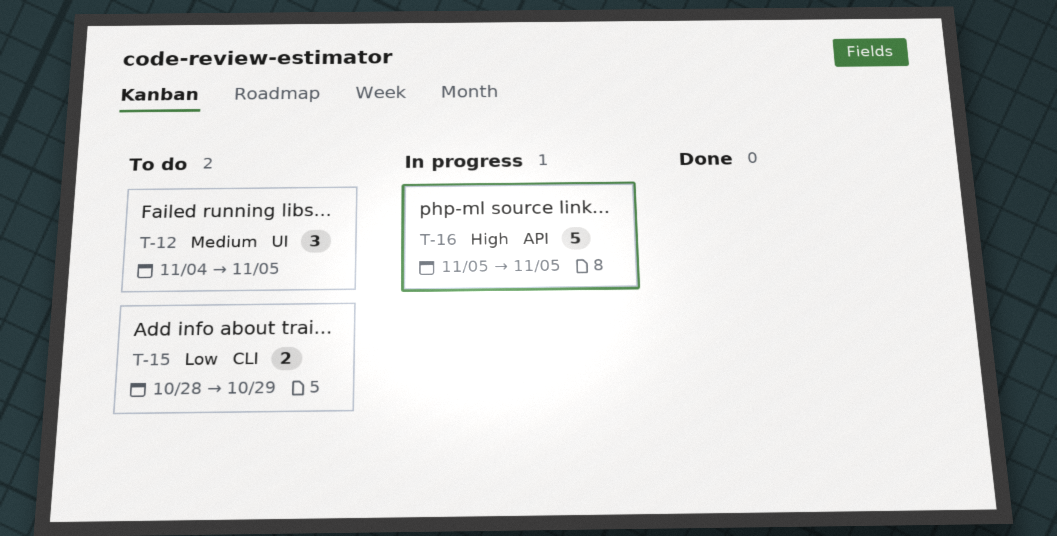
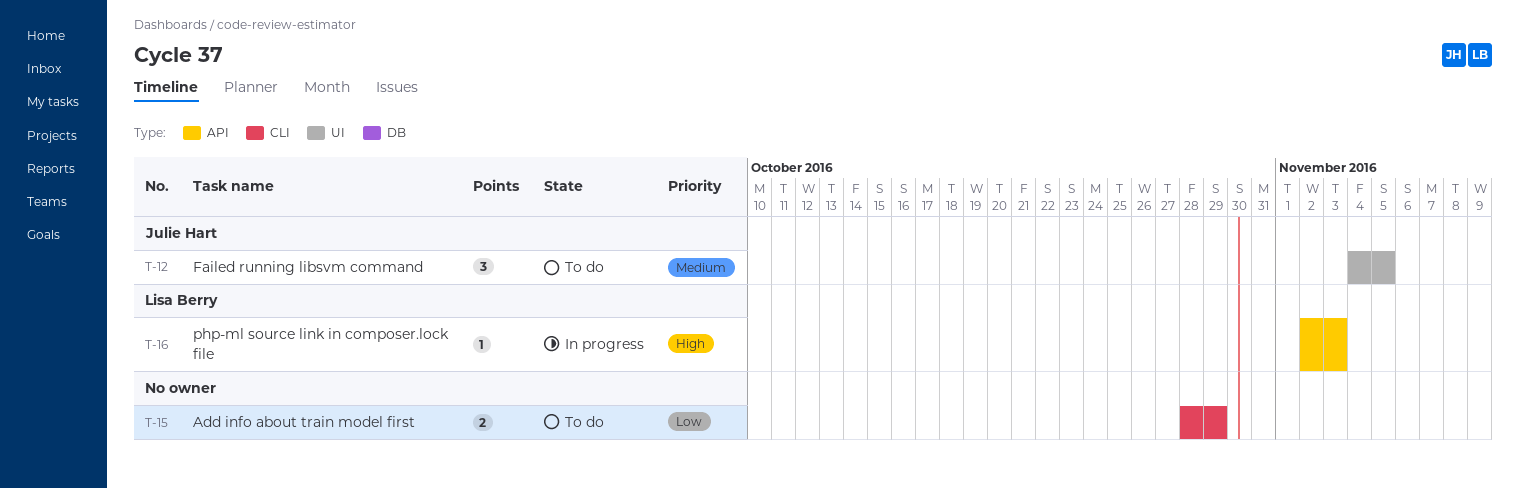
T-16, estimate: 5 -> 1
T-16, start: Nov 5 -> Nov 2
T-16, due: Nov 5 -> Nov 3

